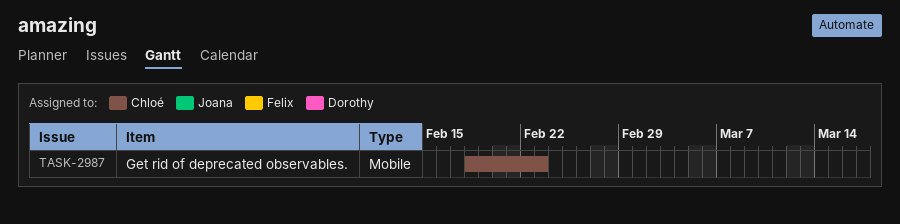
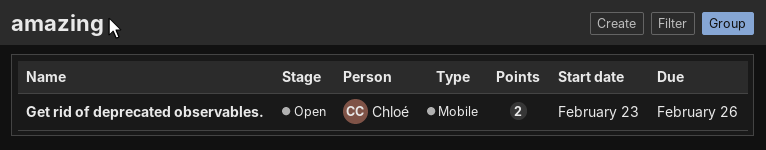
Get rid of deprecated observables., start: Feb 18 -> Feb 23
Get rid of deprecated observables., due: Feb 23 -> Feb 26

